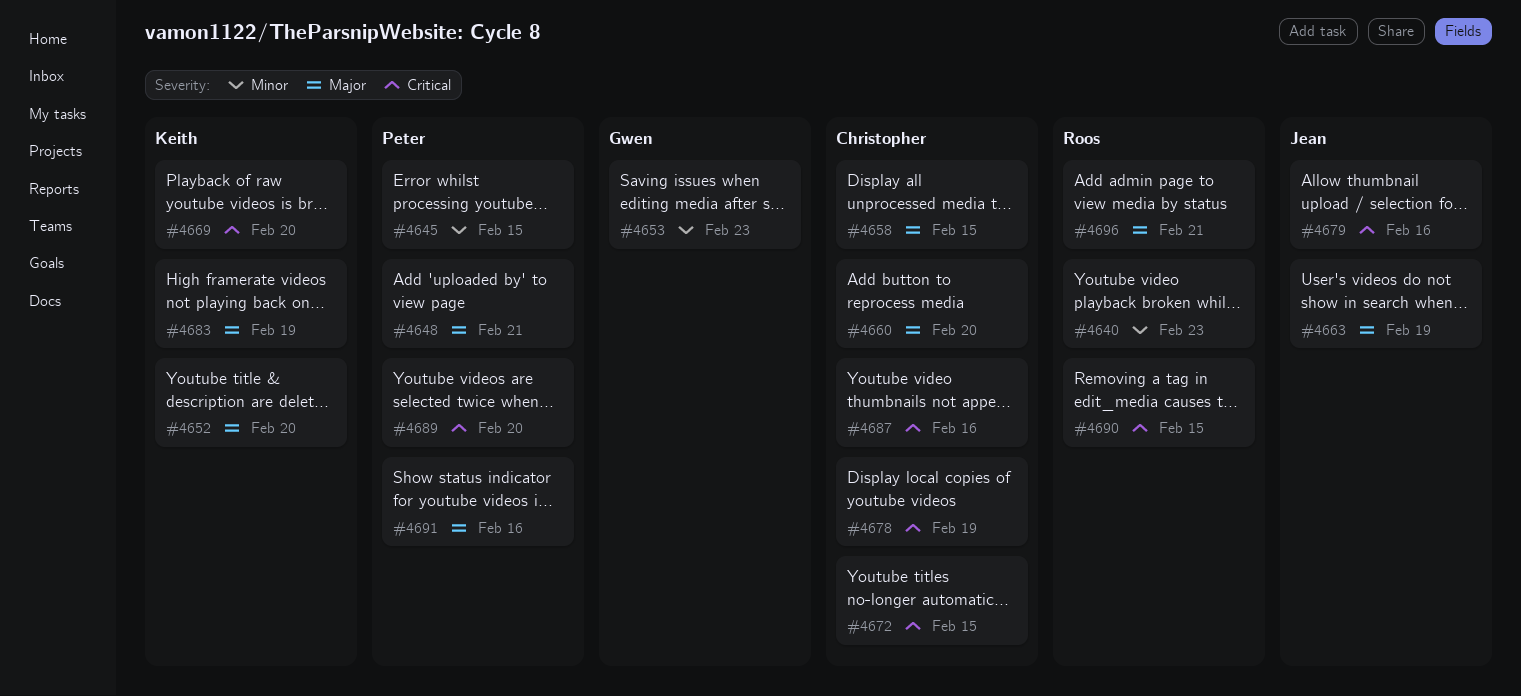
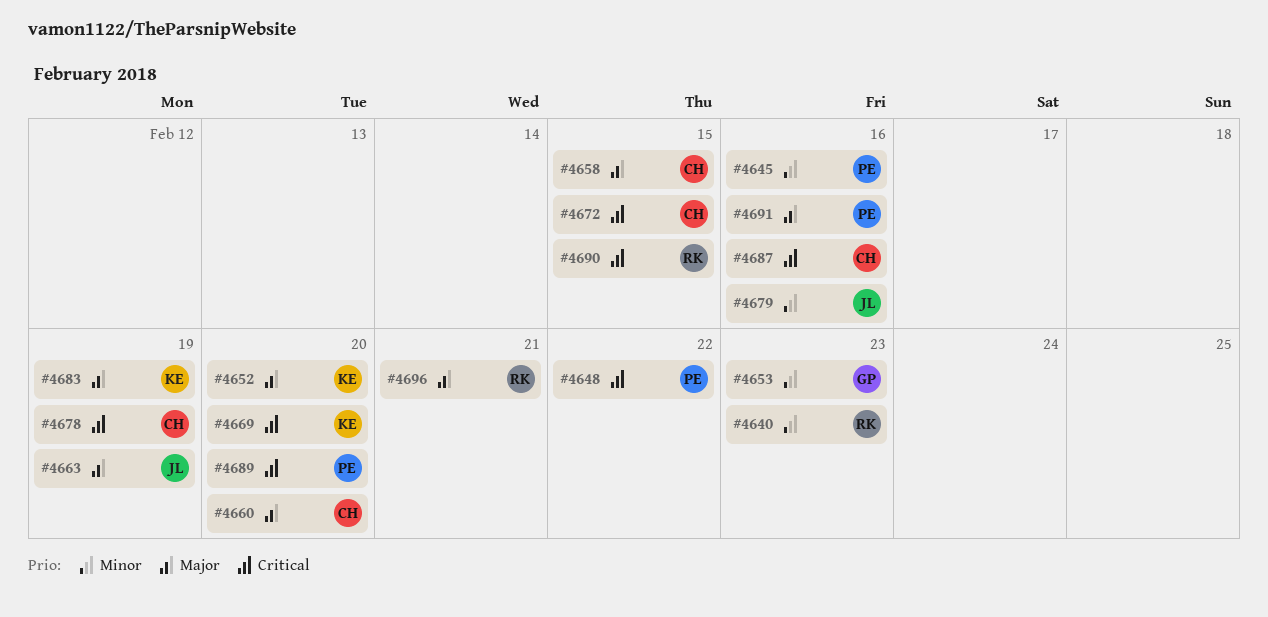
#4645, due: Feb 15 -> Feb 16
#4648, priority: Major -> Critical
#4648, due: Feb 21 -> Feb 22
#4679, priority: Critical -> Minor

